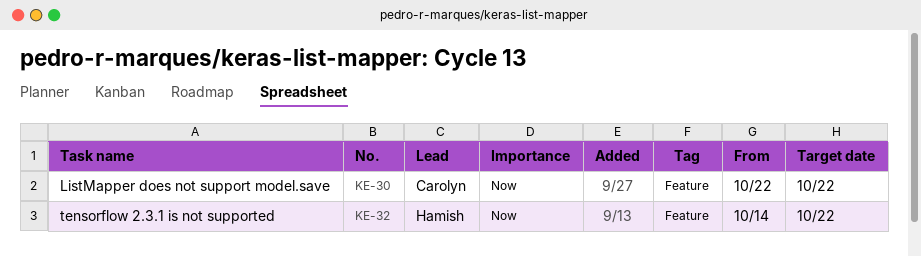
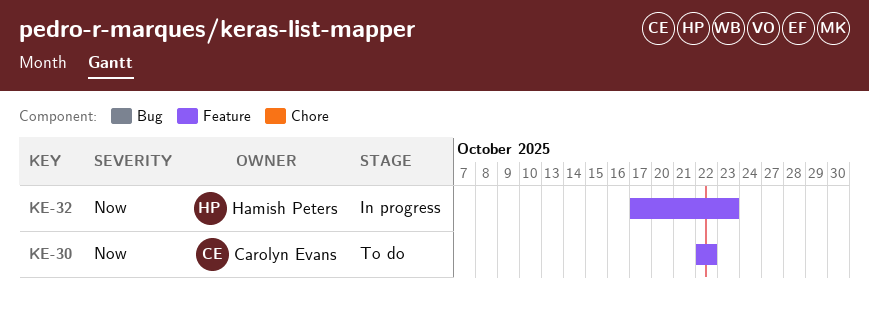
KE-32, start: Oct 14 -> Oct 17
KE-32, due: Oct 22 -> Oct 23

